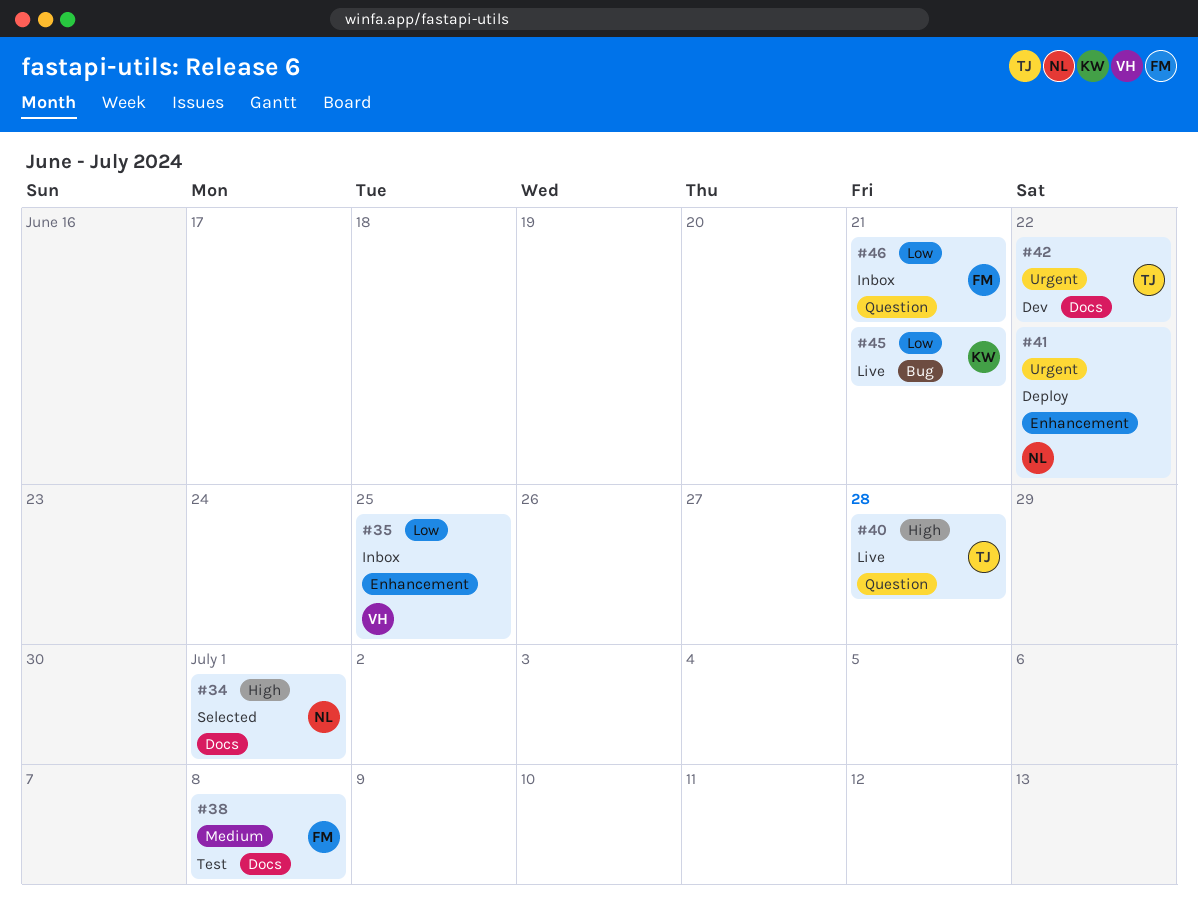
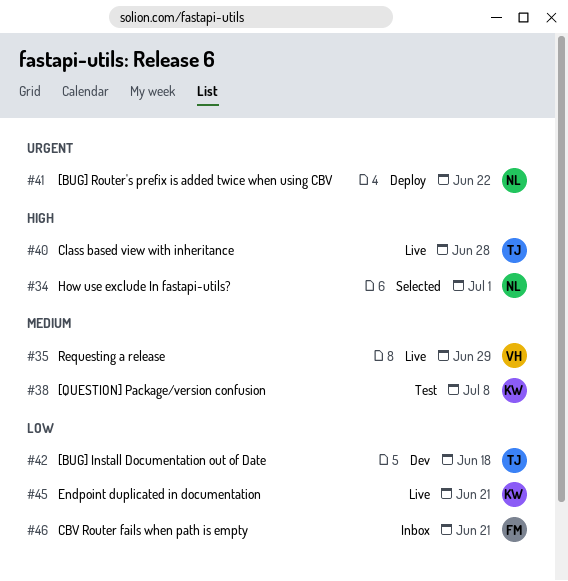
#35, status: Inbox -> Live
#35, priority: Low -> Medium
#35, due: Jun 25 -> Jun 29
#38, owner: FM -> KW
#42, priority: Urgent -> Low
#42, due: Jun 22 -> Jun 18

